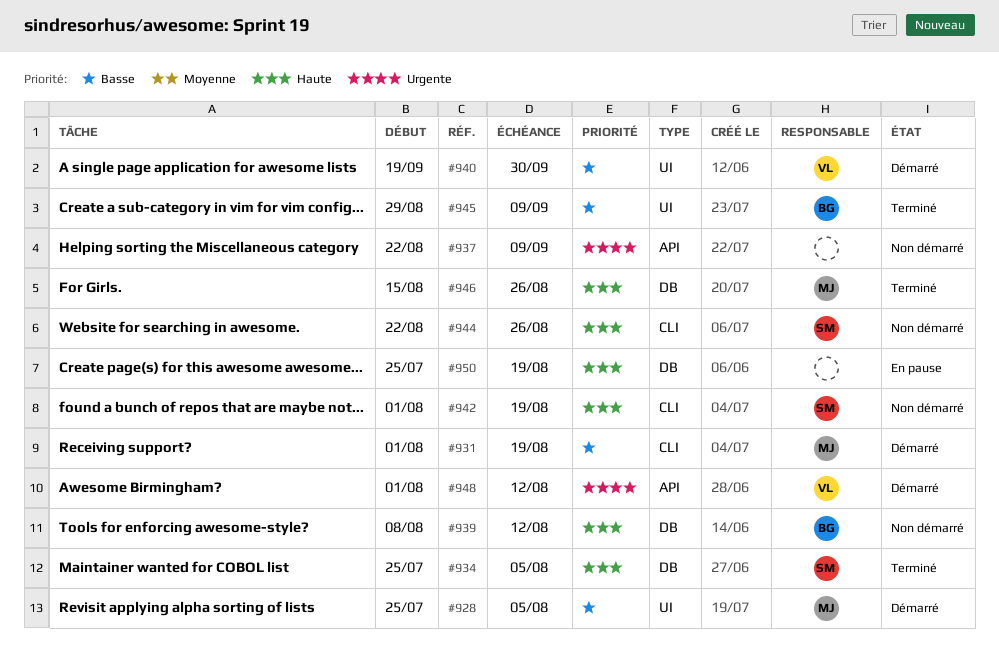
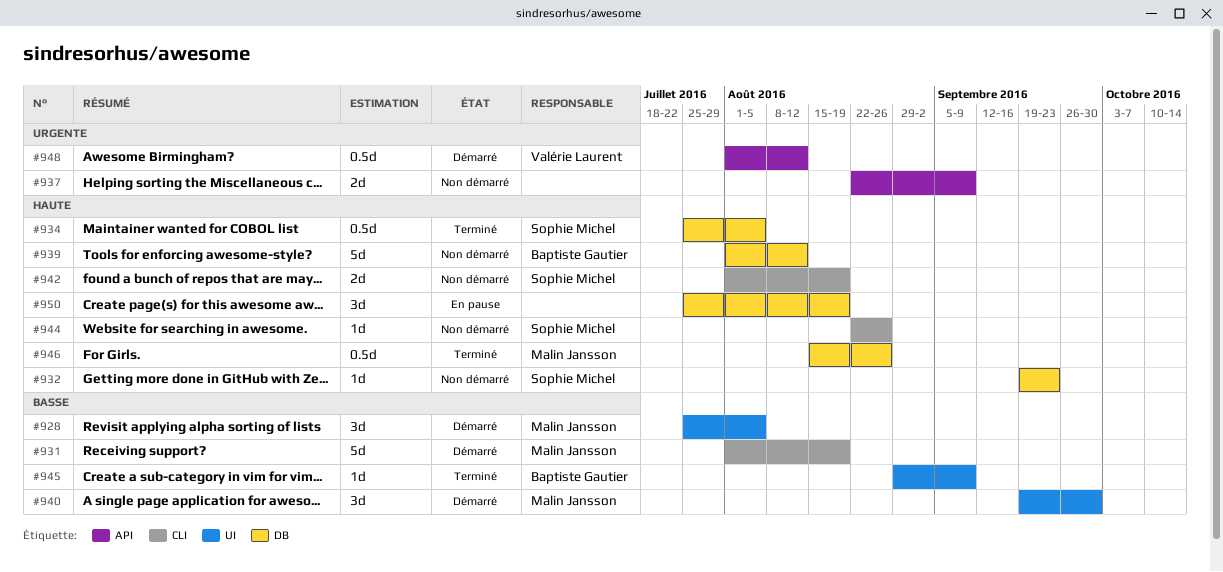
#932: none -> present
#939, start: Aug 8 -> Aug 1
#940, owner: Valérie Laurent -> Malin Jansson

